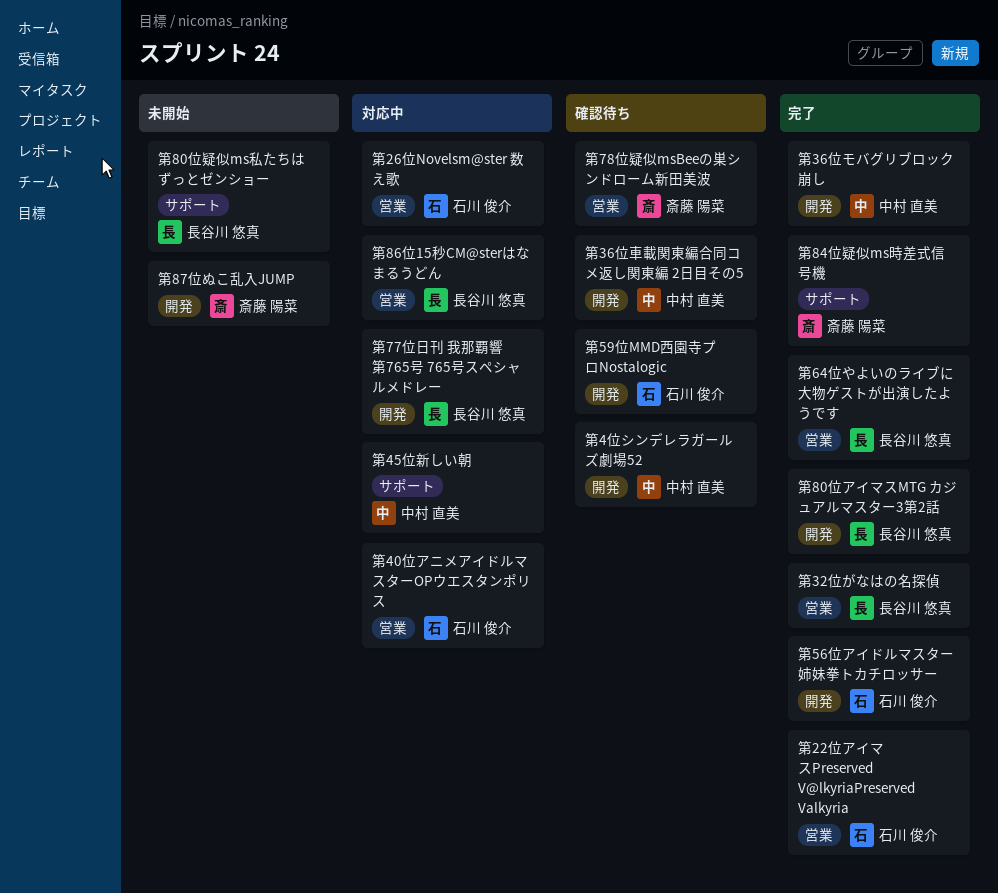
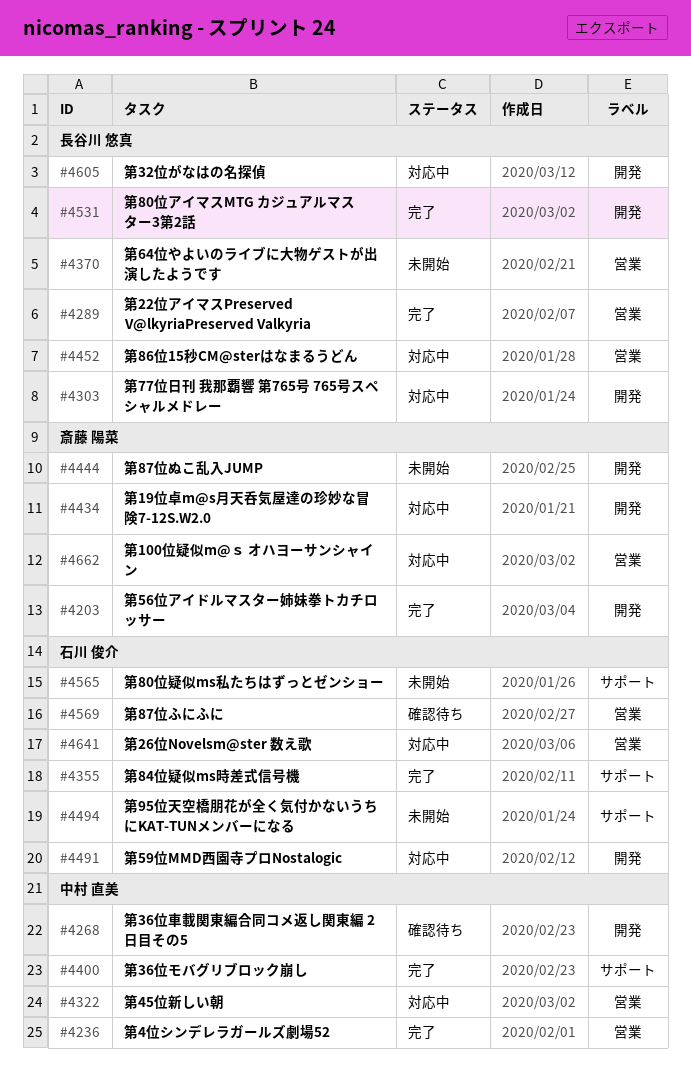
第100位疑似m@ｓ オハヨーサンシャイン: none -> present
第19位卓m@s月天呑気屋達の珍妙な冒険7-12S.W2.0: none -> present
第22位アイマスPreserved V@lkyriaPreserved Valkyria, owner: 石川 俊介 -> 長谷川 悠真
第32位がなはの名探偵, status: 完了 -> 対応中
第32位がなはの名探偵, label: 営業 -> 開発
第36位モバグリブロック崩し, label: 開発 -> サポート
第40位アニメアイドルマスターOPウエスタンポリス: present -> none
第45位新しい朝, label: サポート -> 営業
第4位シンデレラガールズ劇場52, status: 確認待ち -> 完了
第4位シンデレラガールズ劇場52, label: 開発 -> 営業
第56位アイドルマスター姉妹拳トカチロッサー, owner: 石川 俊介 -> 斎藤 陽菜
第59位MMD西園寺プロNostalogic, status: 確認待ち -> 対応中
第64位やよいのライブに大物ゲストが出演したようです, status: 完了 -> 未開始
第78位疑似msBeeの巣シンドローム新田美波: present -> none
第80位疑似ms私たちはずっとゼンショー, owner: 長谷川 悠真 -> 石川 俊介
第84位疑似ms時差式信号機, owner: 斎藤 陽菜 -> 石川 俊介
第87位ふにふに: none -> present
第95位天空橋朋花が全く気付かないうちにKAT-TUNメンバーになる: none -> present

